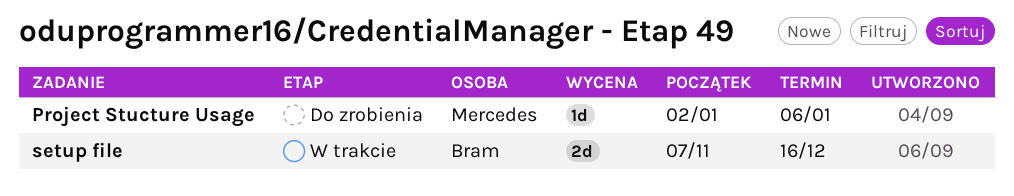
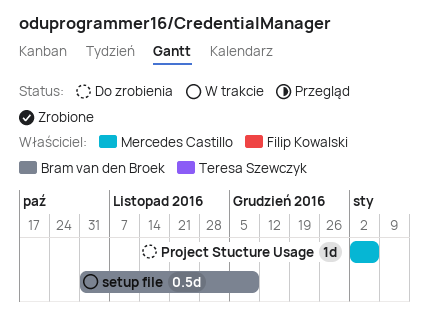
setup file, estimate: 2d -> 0.5d
setup file, start: Nov 7 -> Oct 31
setup file, due: Dec 16 -> Dec 9

